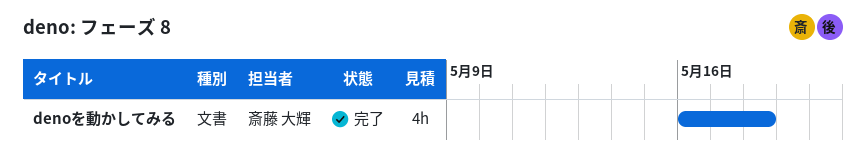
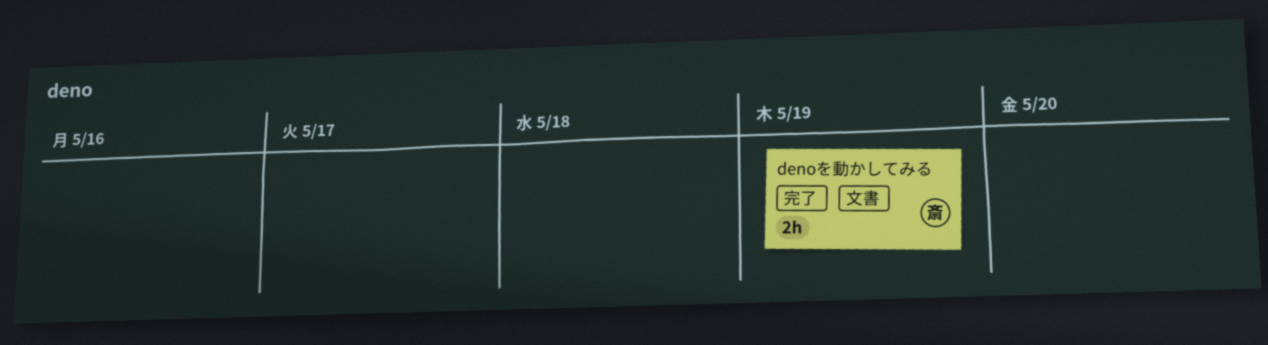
denoを動かしてみる, estimate: 4h -> 2h
denoを動かしてみる, due: May 18 -> May 19

